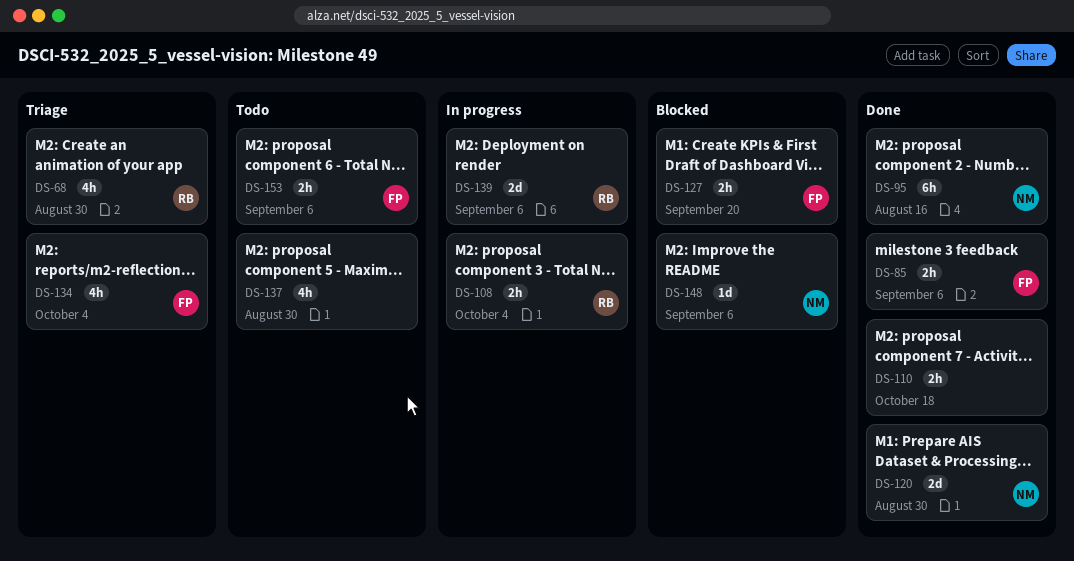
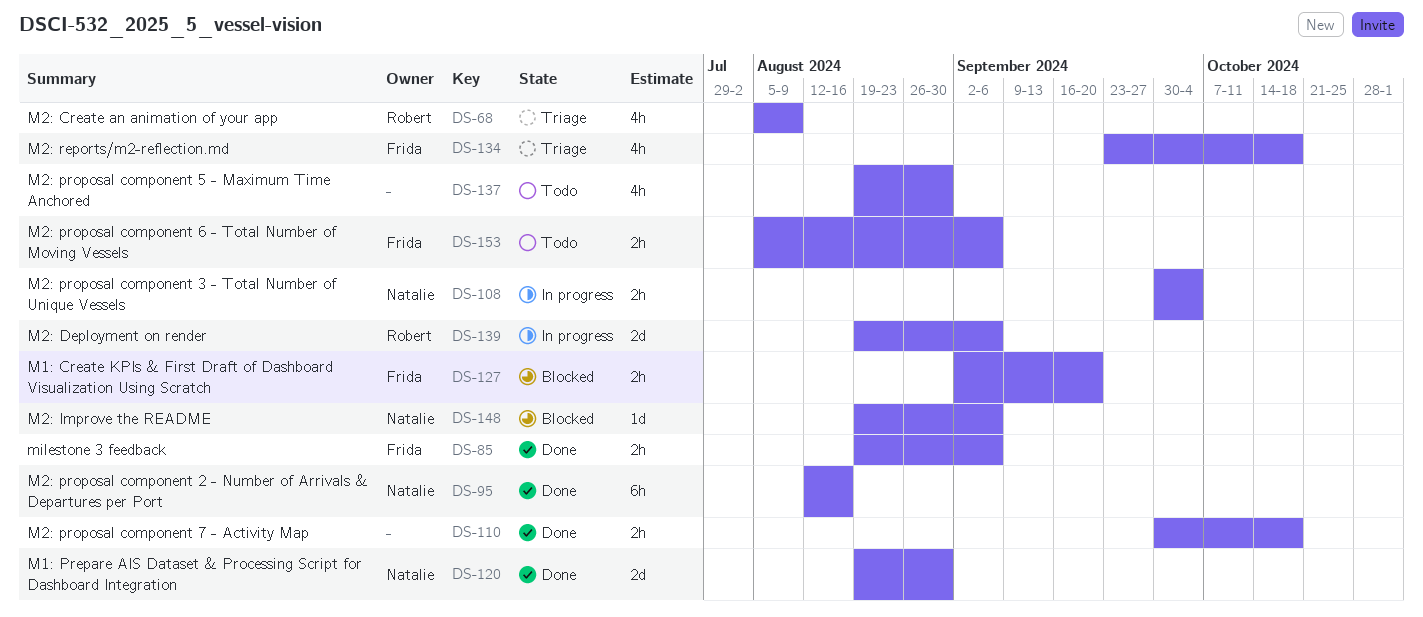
DS-68, due: Aug 30 -> Aug 9
DS-108, owner: Robert -> Natalie
DS-134, due: Oct 4 -> Oct 18

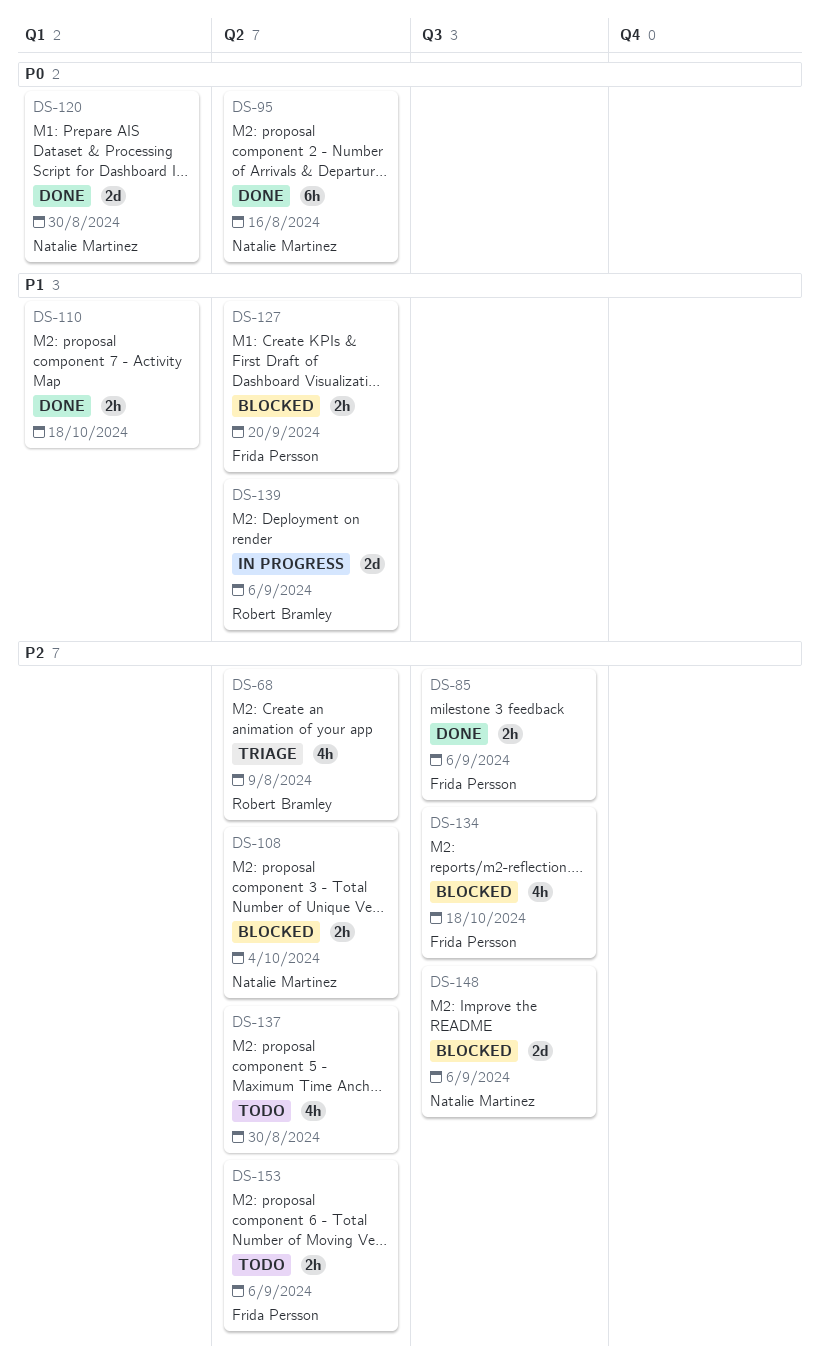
DS-108, status: In progress -> Blocked
DS-134, status: Triage -> Blocked
DS-148, estimate: 1d -> 2d

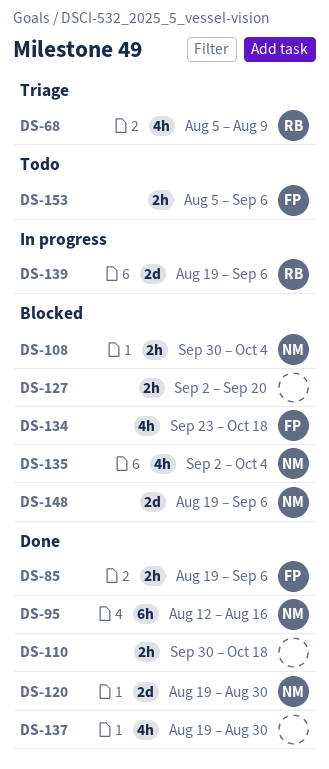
DS-127, owner: Frida Persson -> none
DS-135: none -> present
DS-137, status: Todo -> Done

